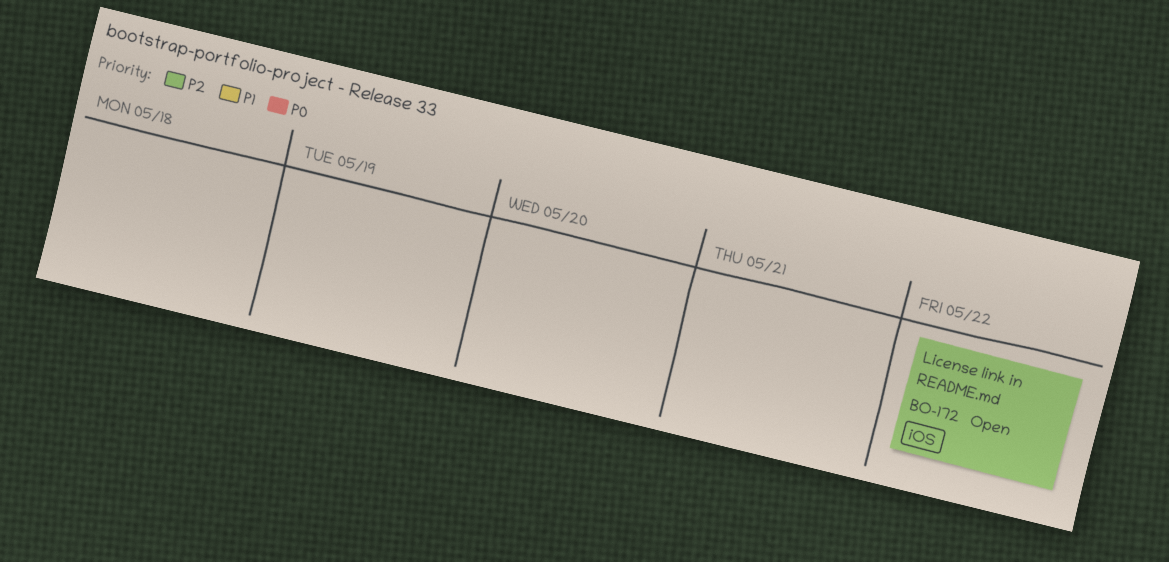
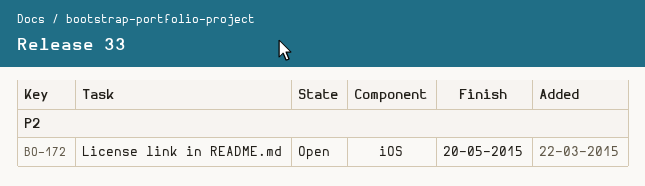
BO-172, due: May 22 -> May 20

